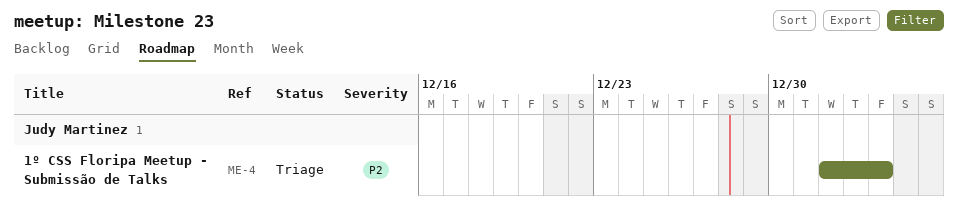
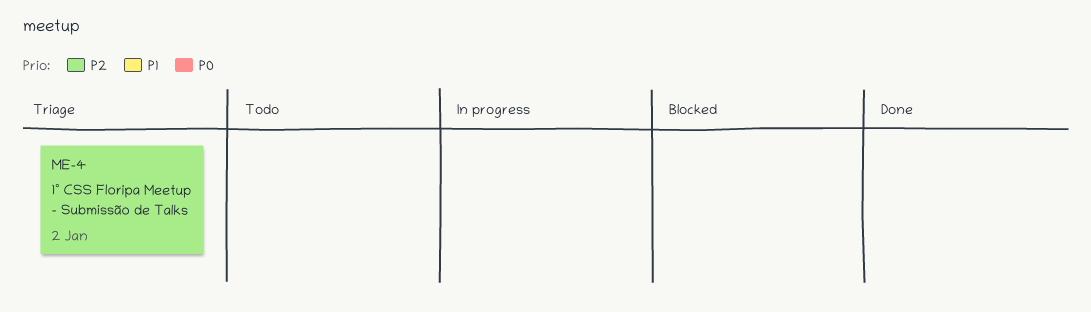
ME-4, due: Jan 3 -> Jan 2

